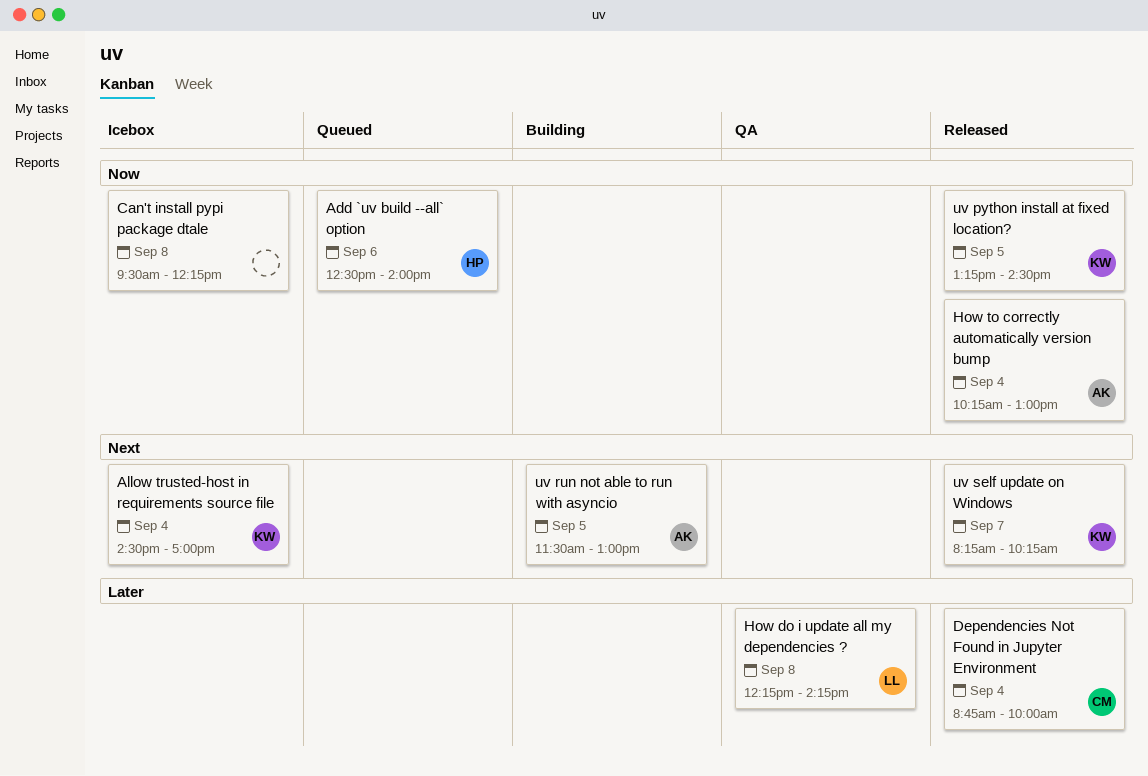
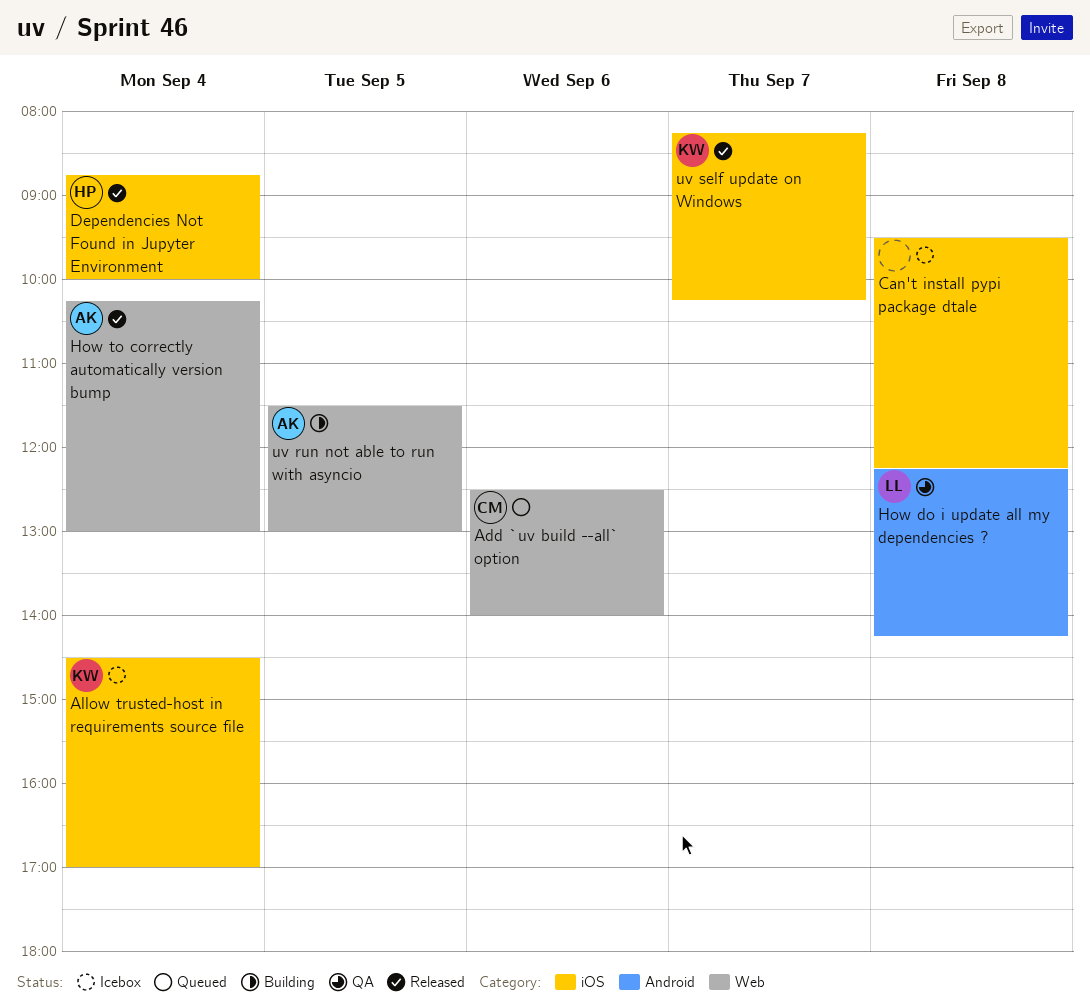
Add `uv build --all` option, owner: HP -> CM
Dependencies Not Found in Jupyter Environment, owner: CM -> HP
uv python install at fixed location?: present -> none

